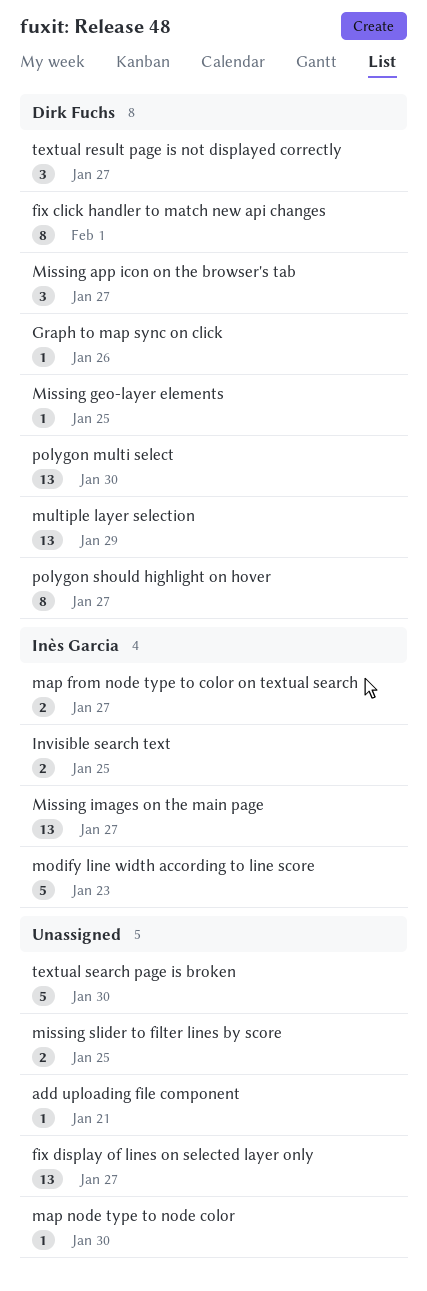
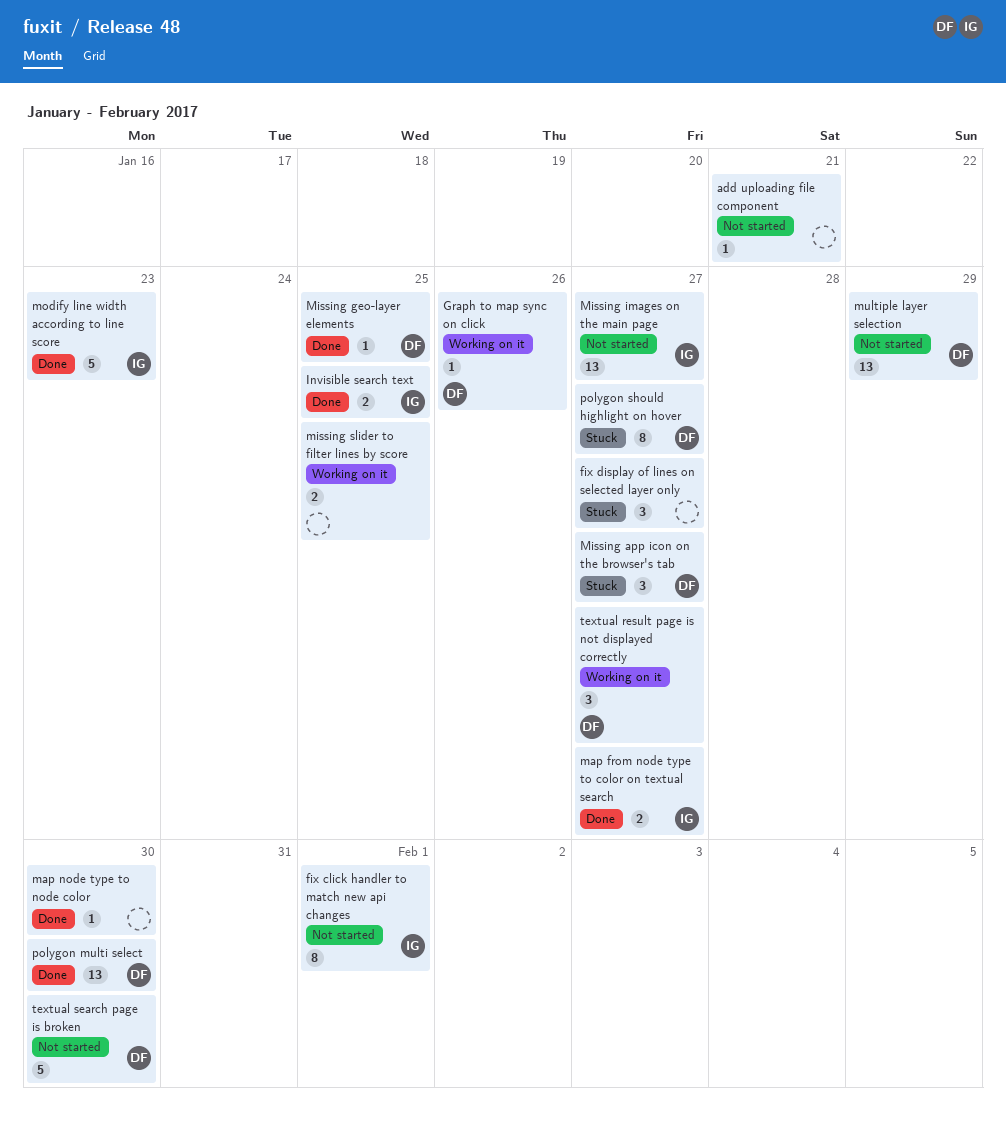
fix click handler to match new api changes, owner: Dirk Fuchs -> Inès Garcia
fix display of lines on selected layer only, estimate: 13 -> 3
textual search page is broken, owner: none -> Dirk Fuchs

